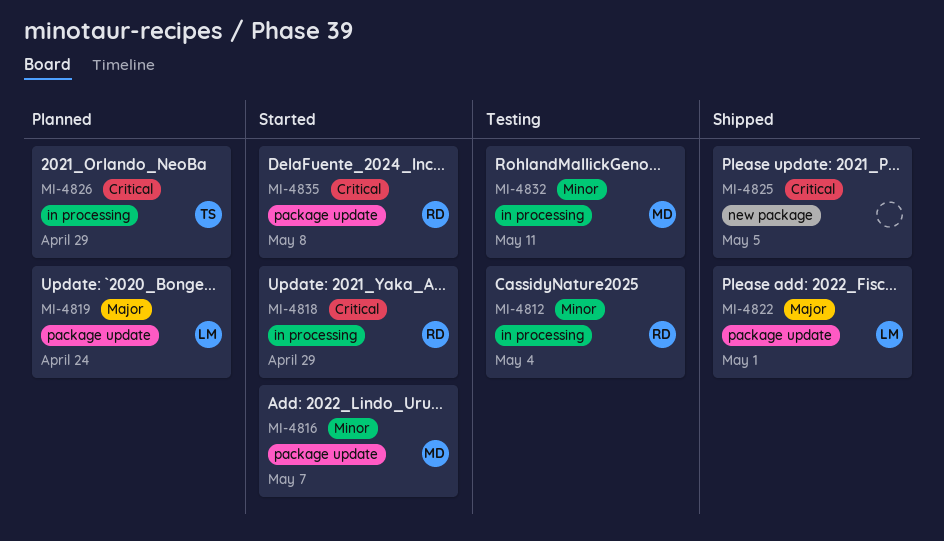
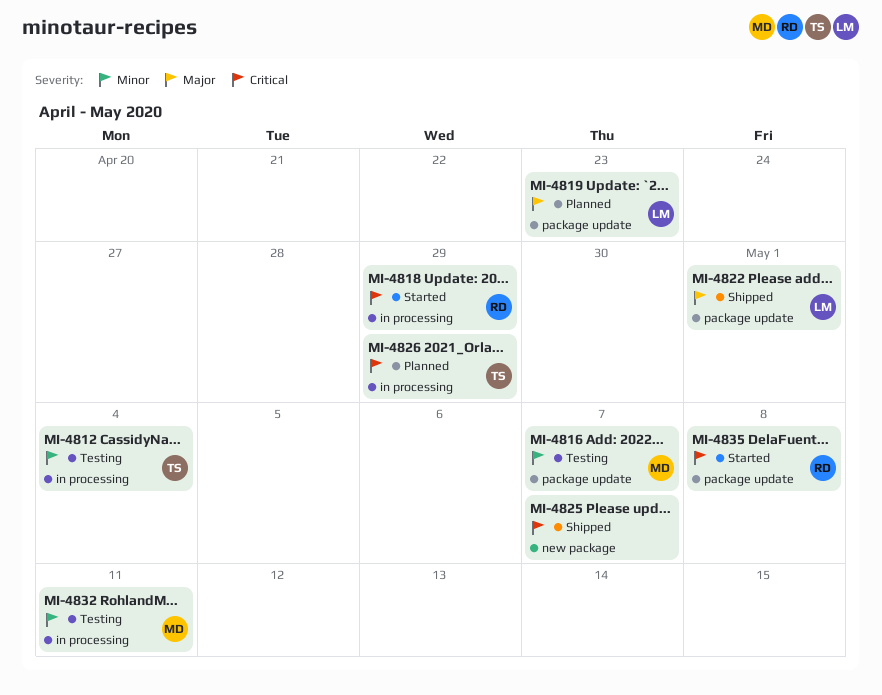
MI-4812, owner: RD -> TS
MI-4816, status: Started -> Testing
MI-4819, due: Apr 24 -> Apr 23
MI-4825, due: May 5 -> May 7

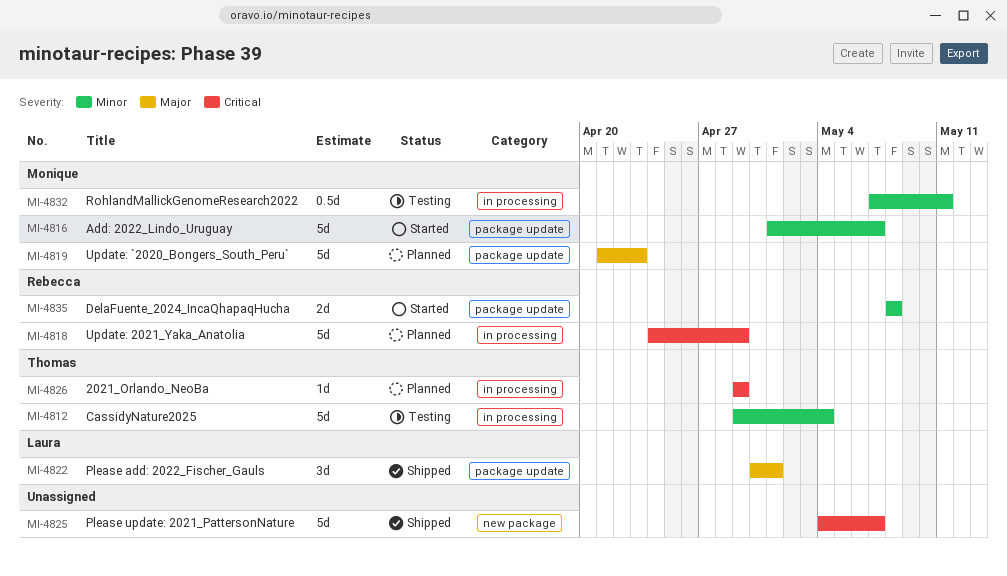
MI-4816, status: Testing -> Started
MI-4818, status: Started -> Planned
MI-4819, owner: Laura -> Monique
MI-4835, priority: Critical -> Minor

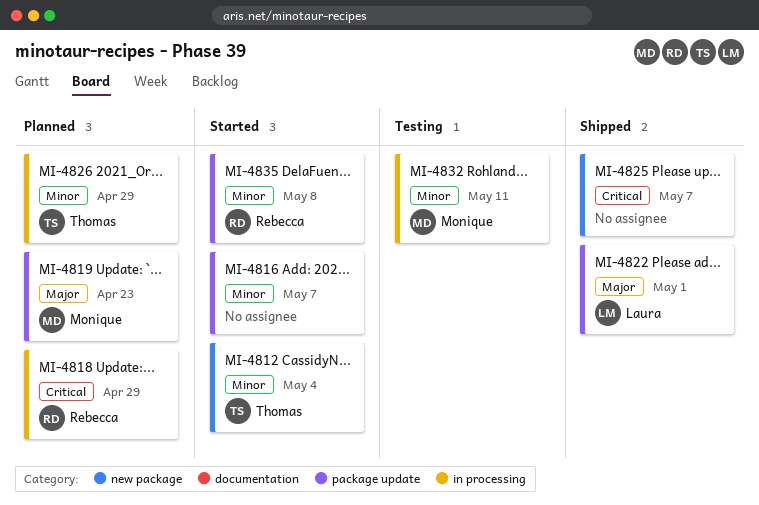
MI-4812, status: Testing -> Started
MI-4812, label: in processing -> new package
MI-4816, owner: Monique -> none
MI-4826, priority: Critical -> Minor

